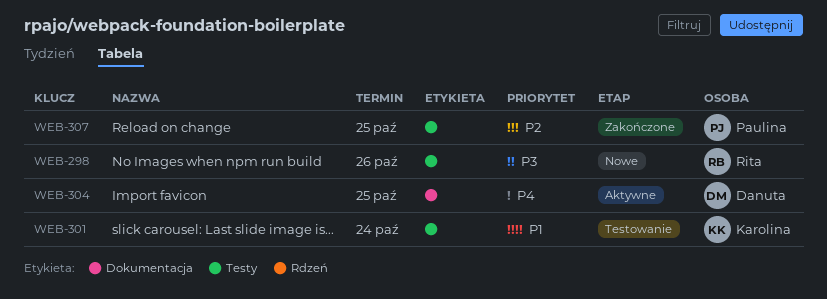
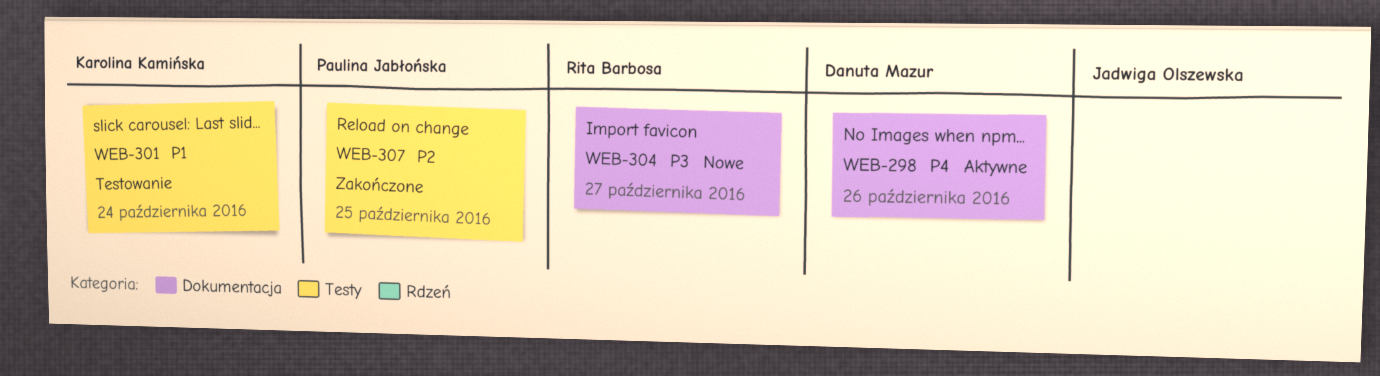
WEB-298, status: Nowe -> Aktywne
WEB-298, owner: Rita Barbosa -> Danuta Mazur
WEB-298, priority: P3 -> P4
WEB-298, label: Testy -> Dokumentacja
WEB-304, status: Aktywne -> Nowe
WEB-304, owner: Danuta Mazur -> Rita Barbosa
WEB-304, priority: P4 -> P3
WEB-304, due: Oct 25 -> Oct 27

